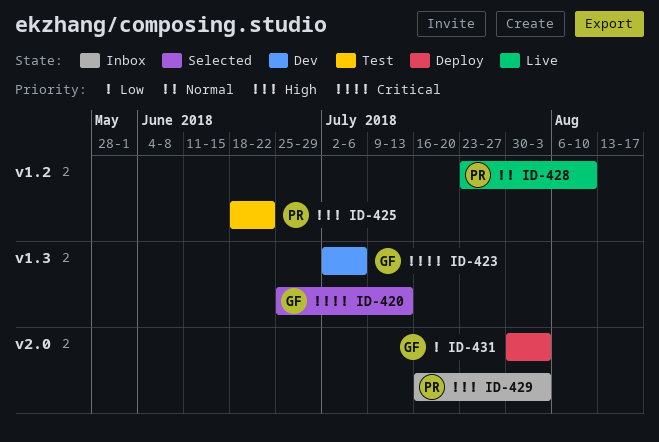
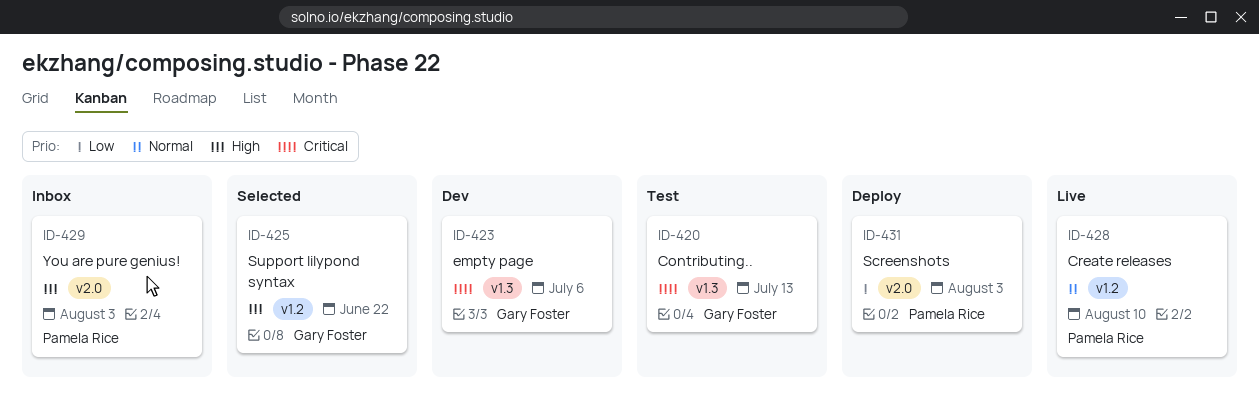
ID-420, status: Selected -> Test
ID-425, status: Test -> Selected
ID-425, owner: Pamela Rice -> Gary Foster
ID-431, owner: Gary Foster -> Pamela Rice

